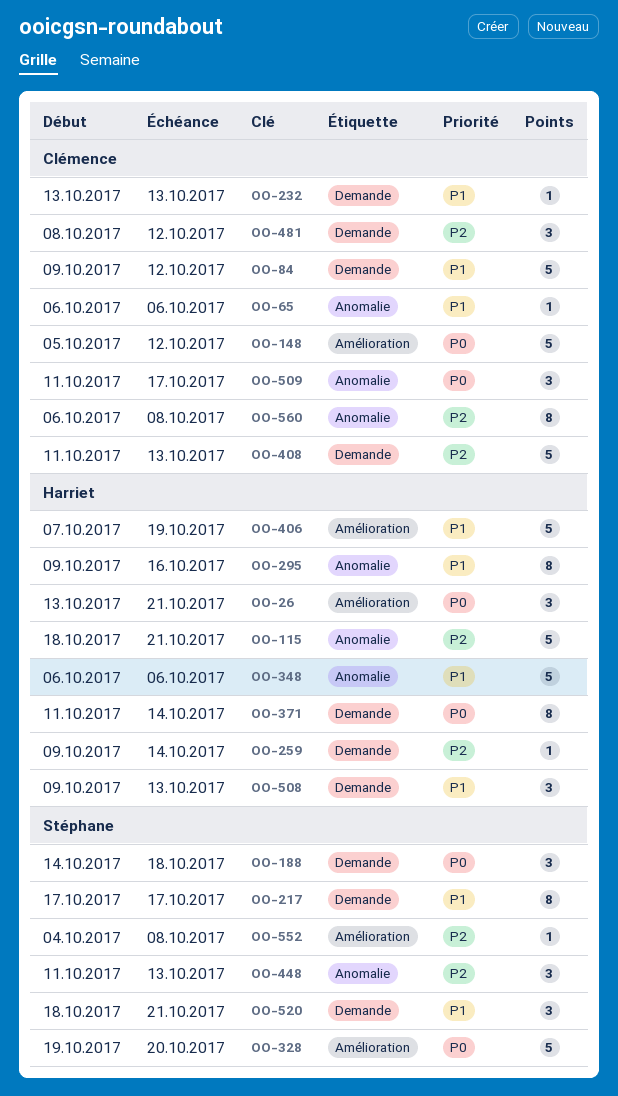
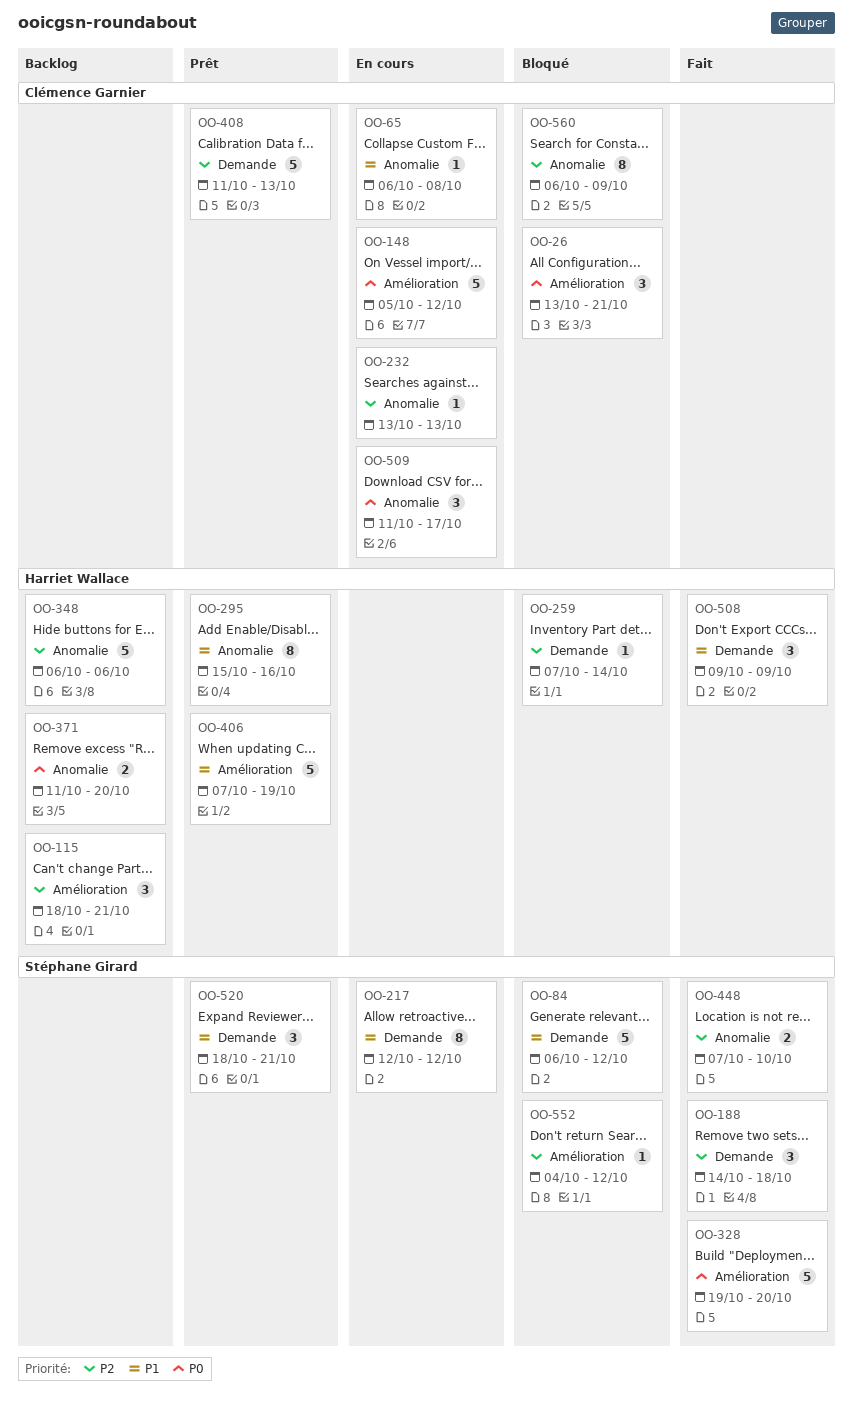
OO-26, owner: Harriet Wallace -> Clémence Garnier
OO-65, due: Oct 6 -> Oct 8
OO-84, owner: Clémence Garnier -> Stéphane Girard
OO-84, start: Oct 9 -> Oct 6
OO-115, label: Anomalie -> Amélioration
OO-115, estimate: 5 -> 3
OO-188, priority: P0 -> P2
OO-217, start: Oct 17 -> Oct 12
OO-217, due: Oct 17 -> Oct 12
OO-232, priority: P1 -> P2
OO-232, label: Demande -> Anomalie
OO-259, start: Oct 9 -> Oct 7
OO-295, start: Oct 9 -> Oct 15
OO-348, priority: P1 -> P2
OO-371, label: Demande -> Anomalie
OO-371, estimate: 8 -> 2
OO-371, due: Oct 14 -> Oct 20
OO-448, estimate: 3 -> 2
OO-448, start: Oct 11 -> Oct 7
OO-448, due: Oct 13 -> Oct 10
OO-481: present -> none
OO-508, due: Oct 13 -> Oct 9
OO-552, due: Oct 8 -> Oct 12
OO-560, due: Oct 8 -> Oct 9

